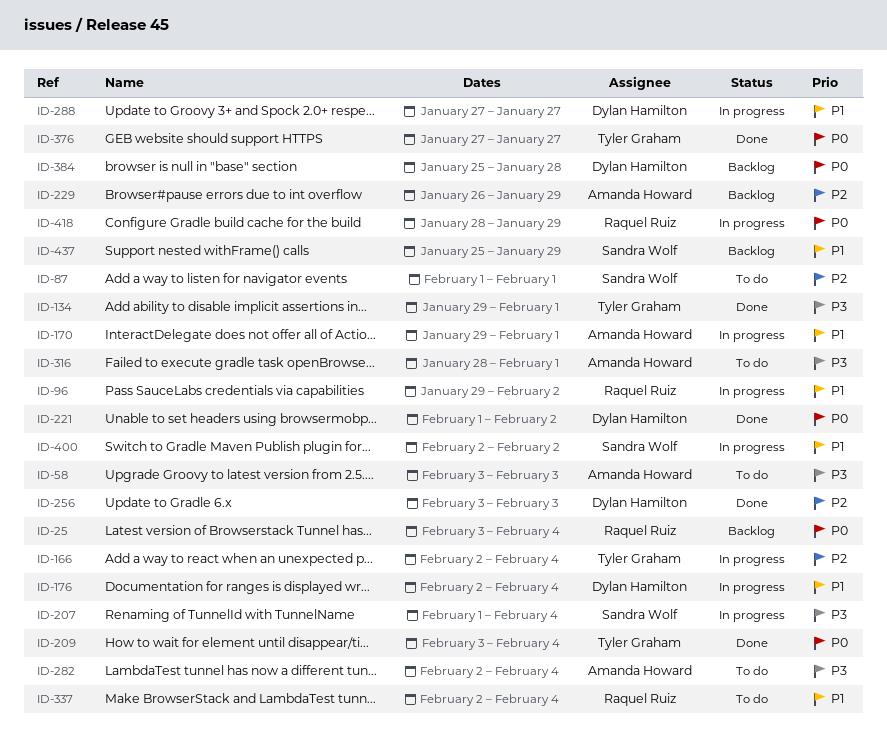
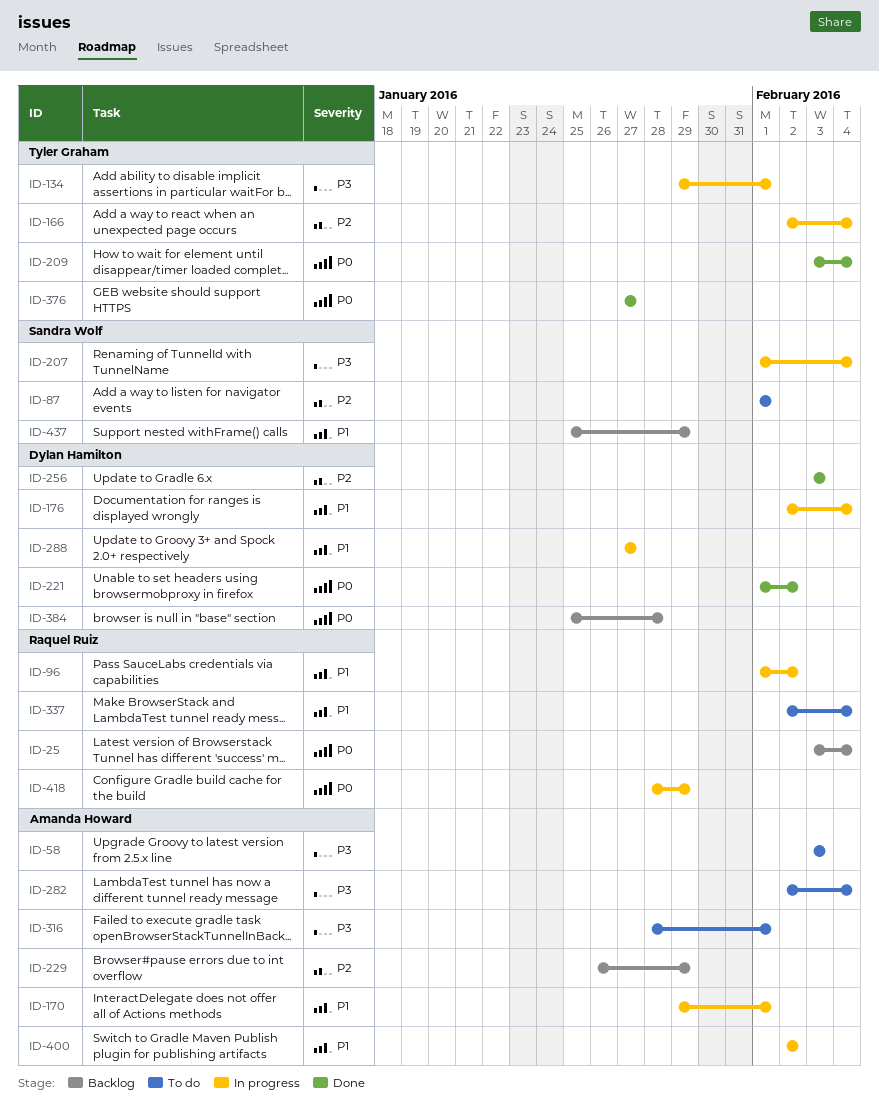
ID-96, start: Jan 29 -> Feb 1
ID-134, status: Done -> In progress
ID-400, owner: Sandra Wolf -> Amanda Howard

